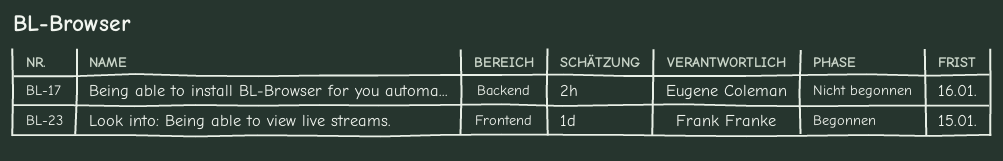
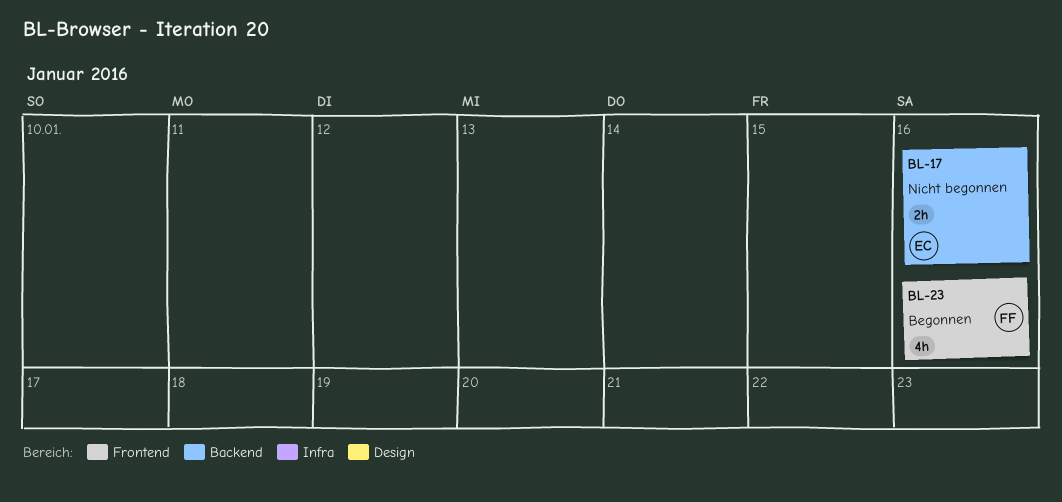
BL-23, estimate: 1d -> 4h
BL-23, due: Jan 15 -> Jan 16

